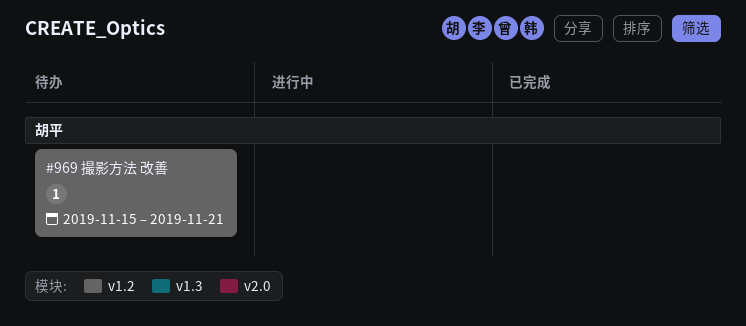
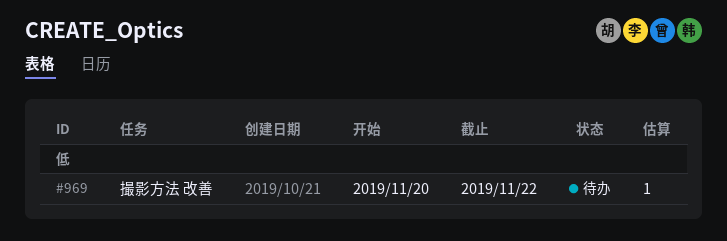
#969, start: Nov 15 -> Nov 20
#969, due: Nov 21 -> Nov 22

